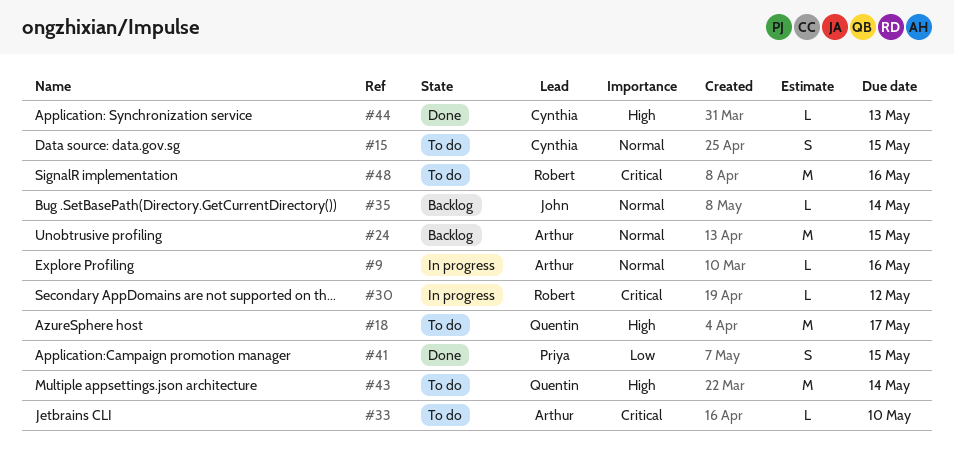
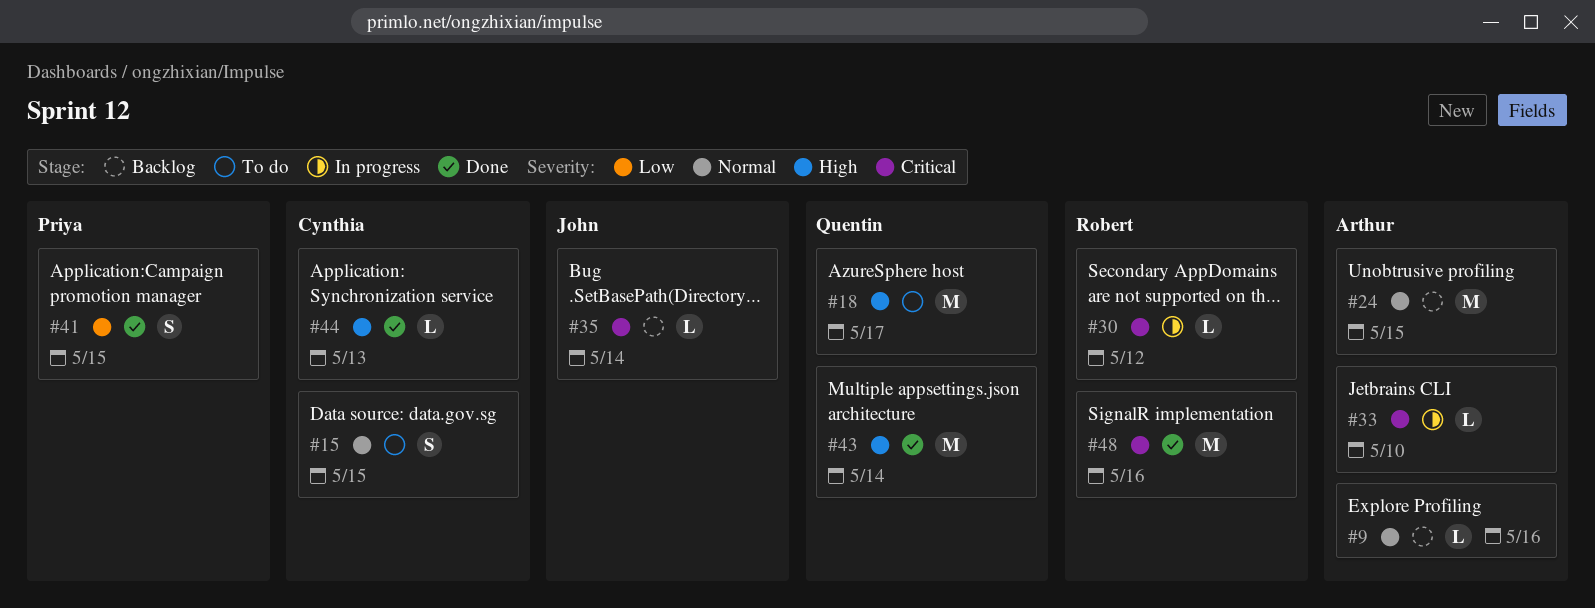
#9, status: In progress -> Backlog
#33, status: To do -> In progress
#35, priority: Normal -> Critical
#43, status: To do -> Done
#48, status: To do -> Done

